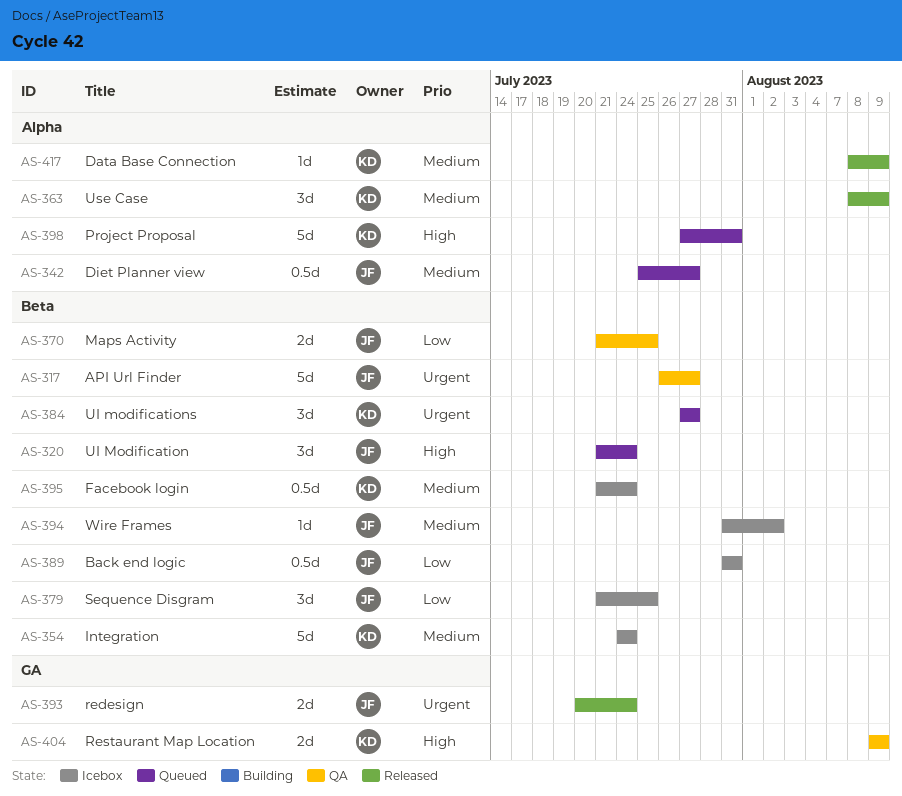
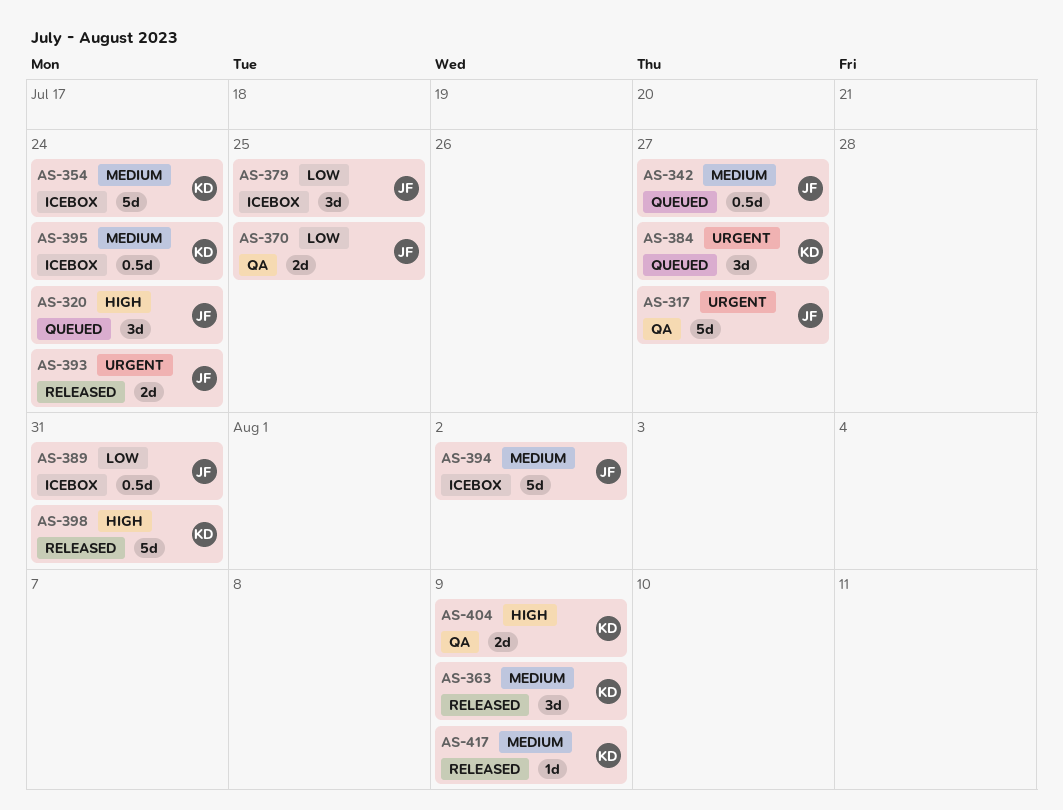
AS-394, estimate: 1d -> 5d
AS-398, status: Queued -> Released

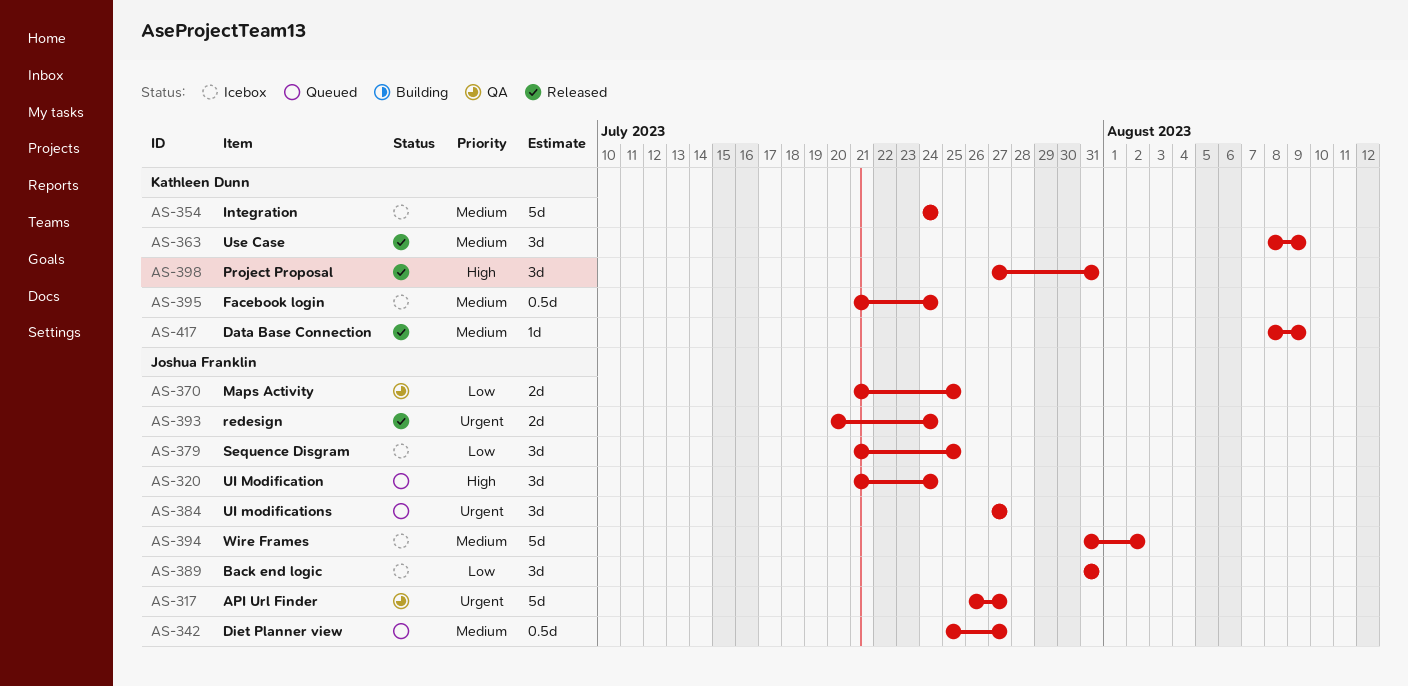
AS-384, owner: Kathleen Dunn -> Joshua Franklin
AS-389, estimate: 0.5d -> 3d
AS-398, estimate: 5d -> 3d
AS-404: present -> none

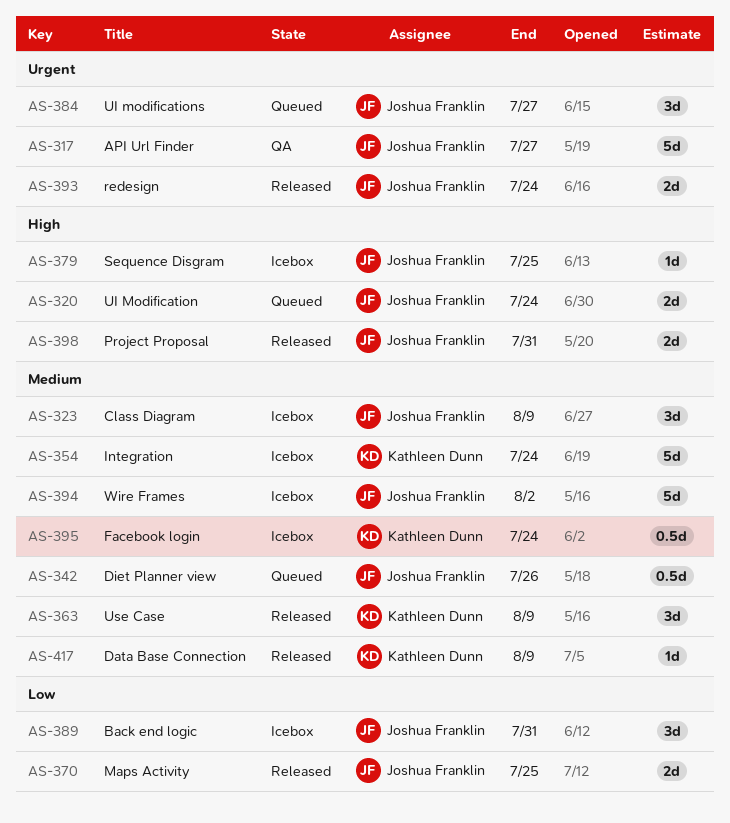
AS-320, estimate: 3d -> 2d
AS-323: none -> present
AS-342, due: Jul 27 -> Jul 26
AS-370, status: QA -> Released
AS-379, priority: Low -> High
AS-379, estimate: 3d -> 1d
AS-398, owner: Kathleen Dunn -> Joshua Franklin
AS-398, estimate: 3d -> 2d

